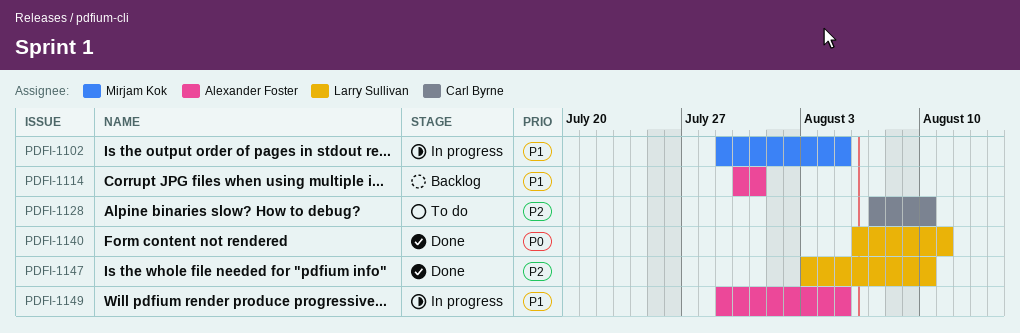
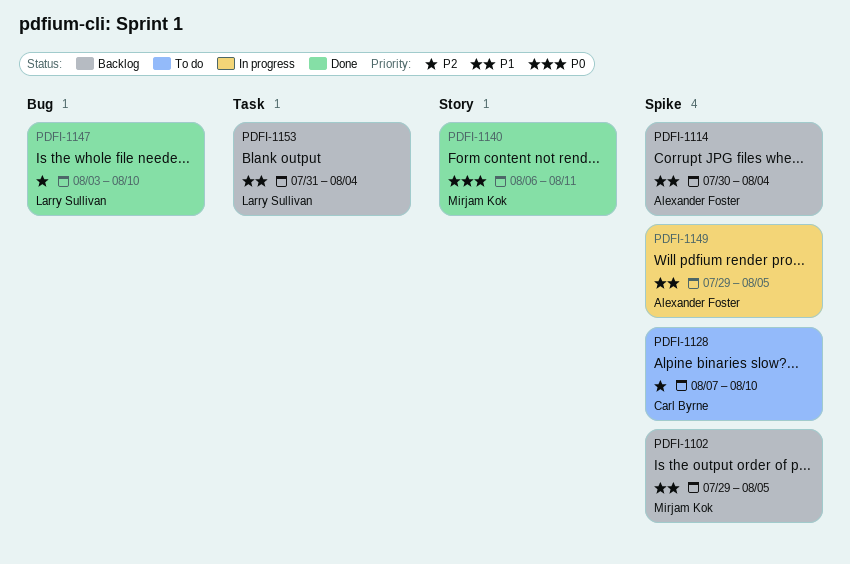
PDFI-1102, status: In progress -> Backlog
PDFI-1114, due: Jul 31 -> Aug 4
PDFI-1140, owner: Larry Sullivan -> Mirjam Kok
PDFI-1153: none -> present

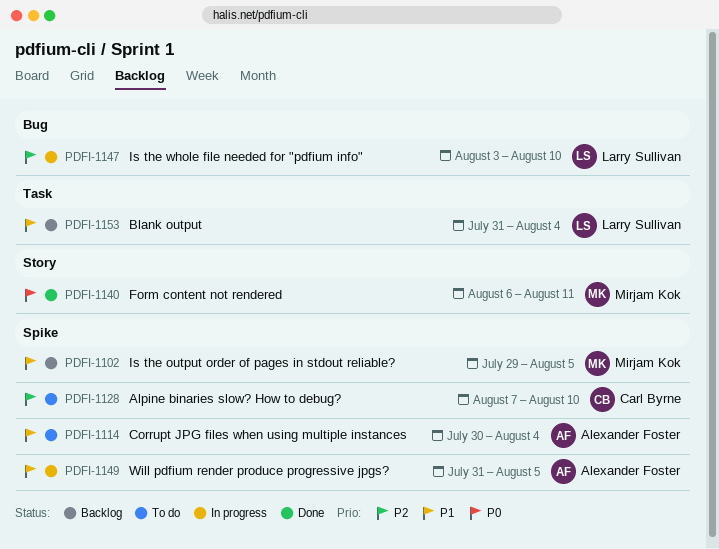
PDFI-1114, status: Backlog -> To do
PDFI-1147, status: Done -> In progress
PDFI-1149, start: Jul 29 -> Jul 31

